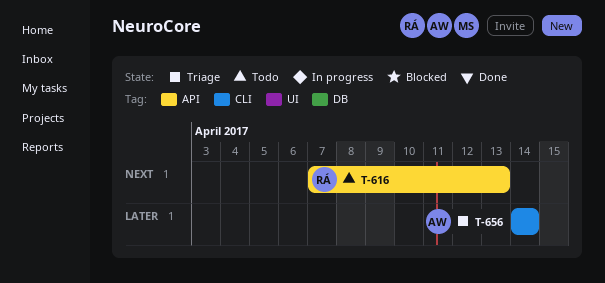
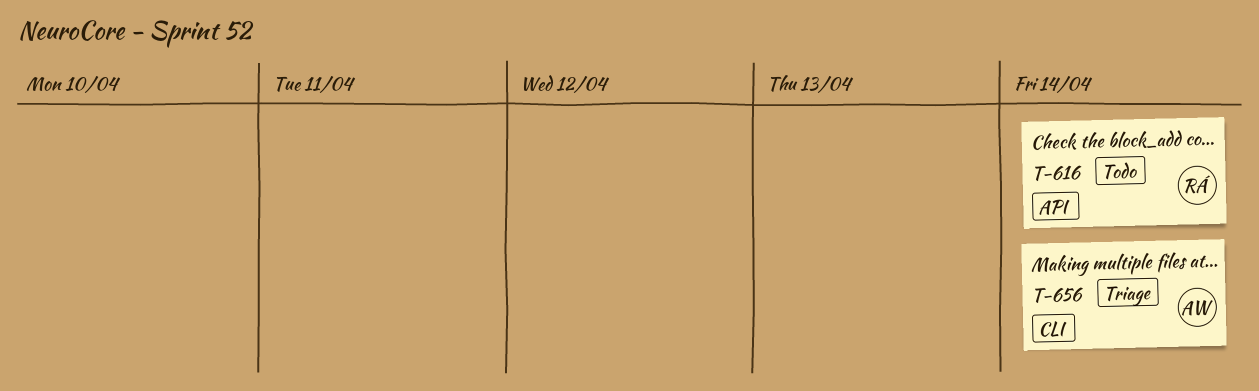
T-616, due: Apr 13 -> Apr 14

